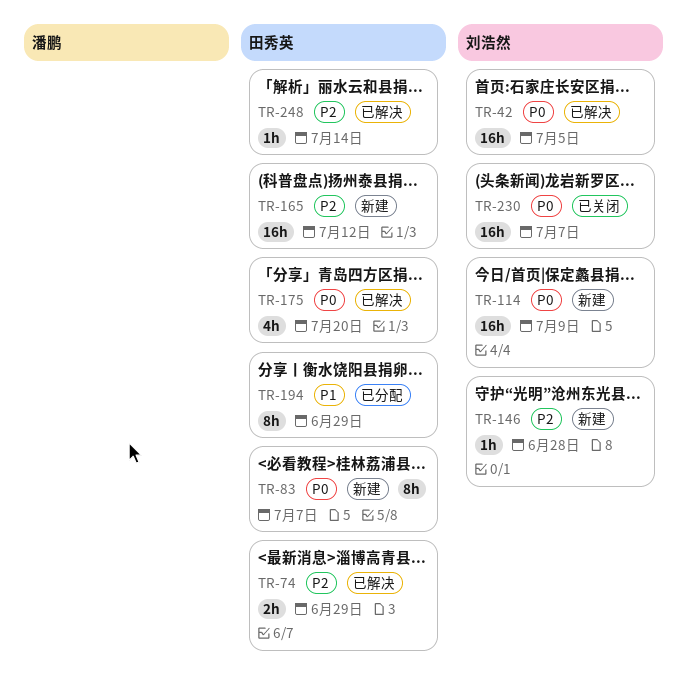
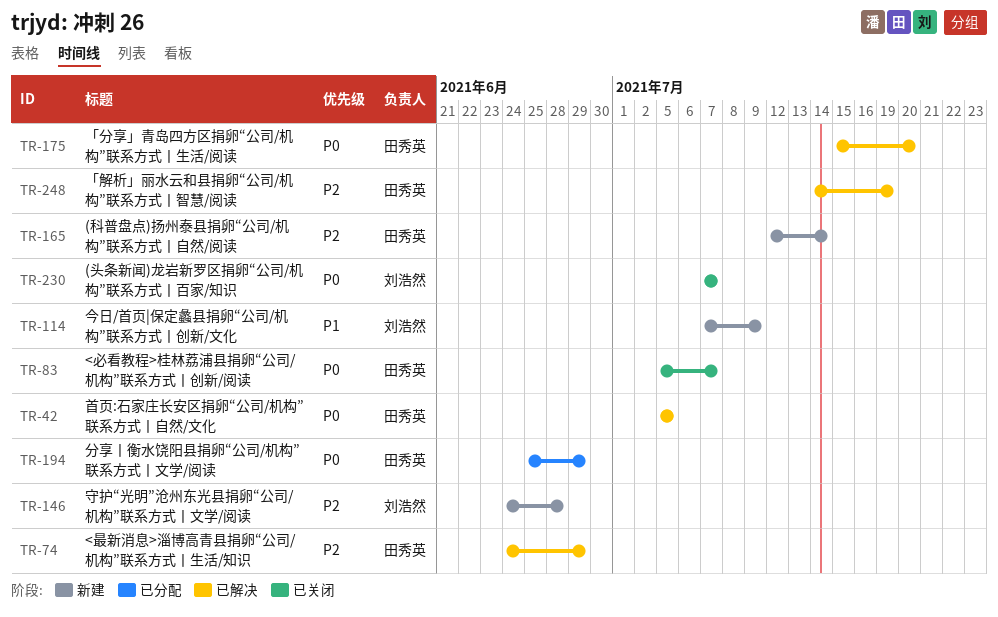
TR-42, owner: 刘浩然 -> 田秀英
TR-83, status: 新建 -> 已关闭
TR-114, priority: P0 -> P1
TR-165, due: Jul 12 -> Jul 14
TR-194, priority: P1 -> P0
TR-248, due: Jul 14 -> Jul 19

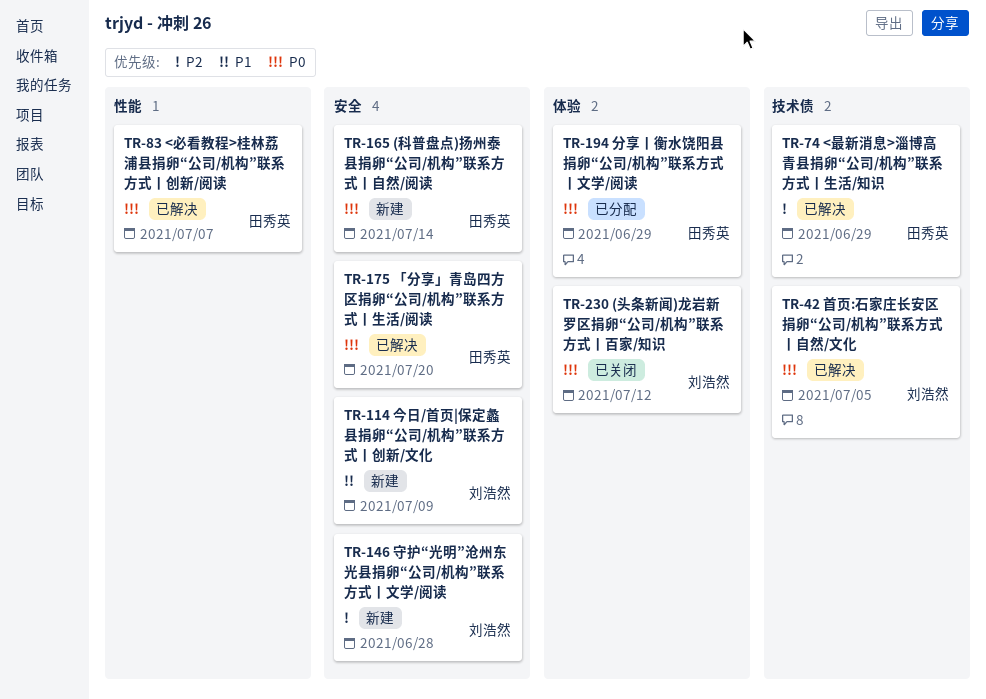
TR-42, owner: 田秀英 -> 刘浩然
TR-83, status: 已关闭 -> 已解决
TR-165, priority: P2 -> P0
TR-230, due: Jul 7 -> Jul 12
TR-248: present -> none

